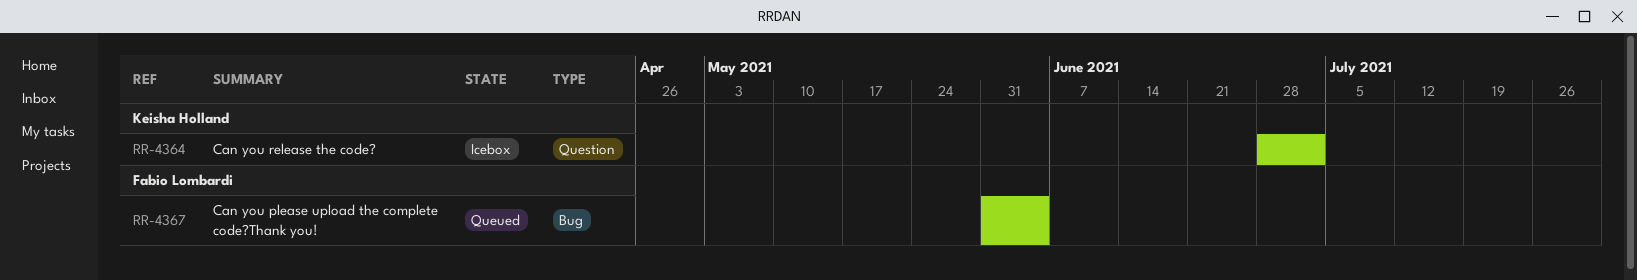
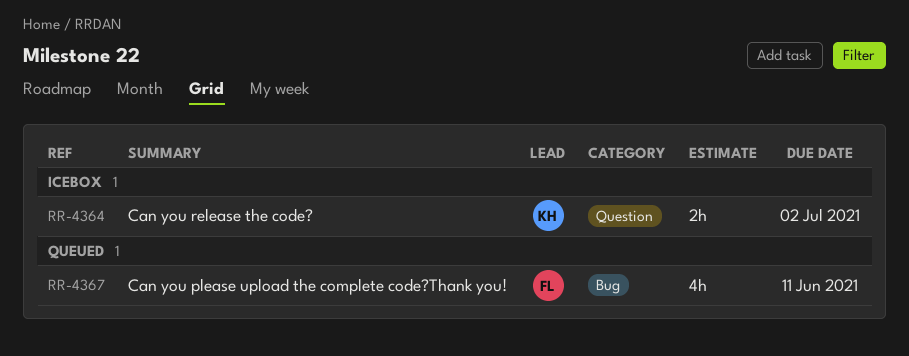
RR-4367, due: Jun 4 -> Jun 11

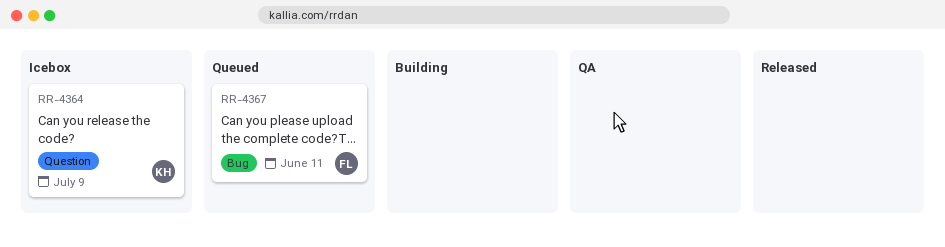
RR-4364, due: Jul 2 -> Jul 9

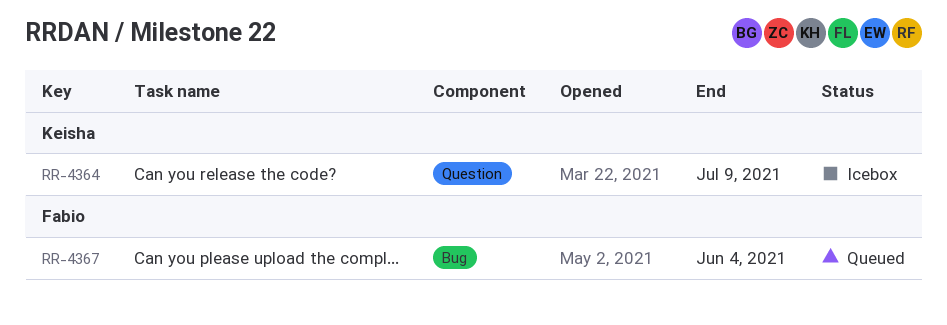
RR-4367, due: Jun 11 -> Jun 4

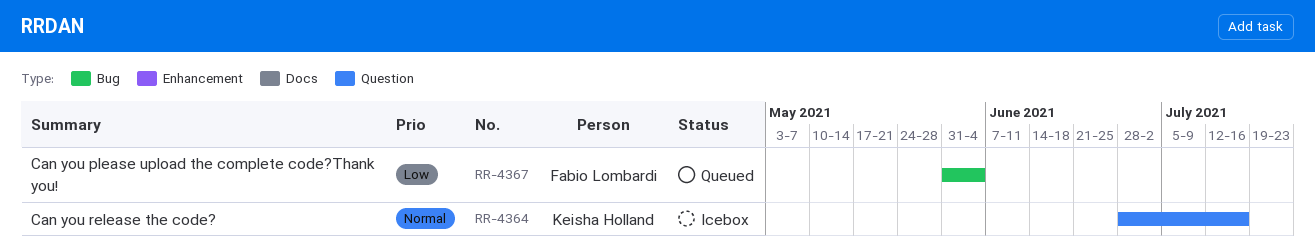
RR-4364, due: Jul 9 -> Jul 16

